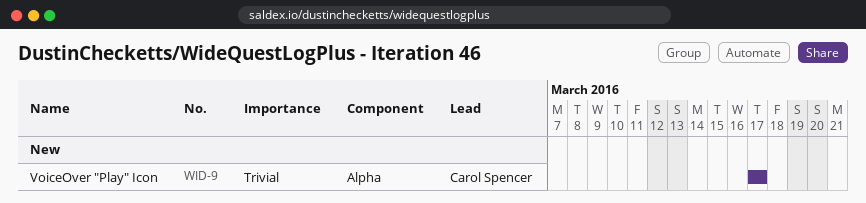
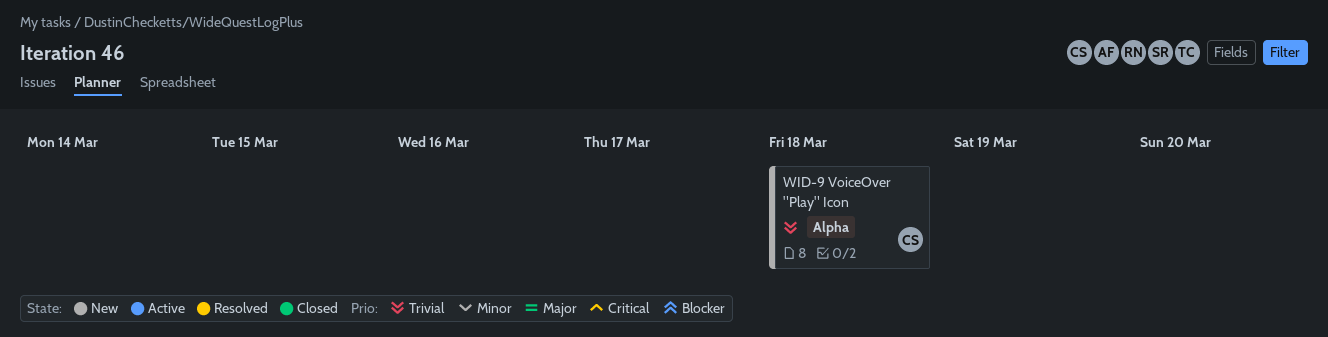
WID-9, due: Mar 17 -> Mar 18

